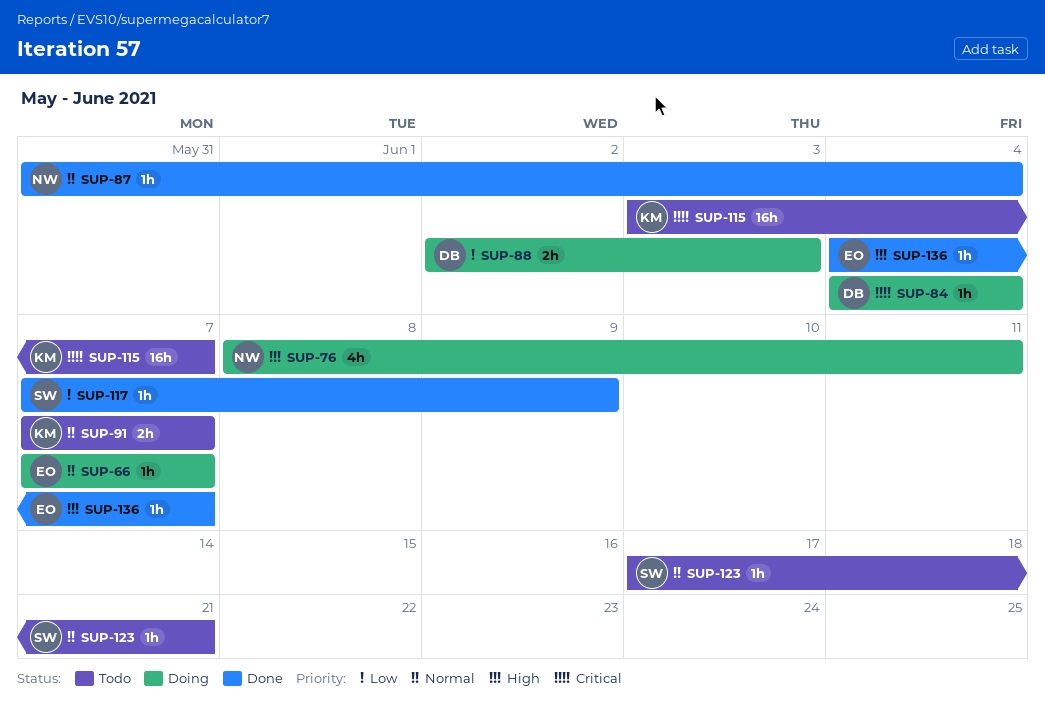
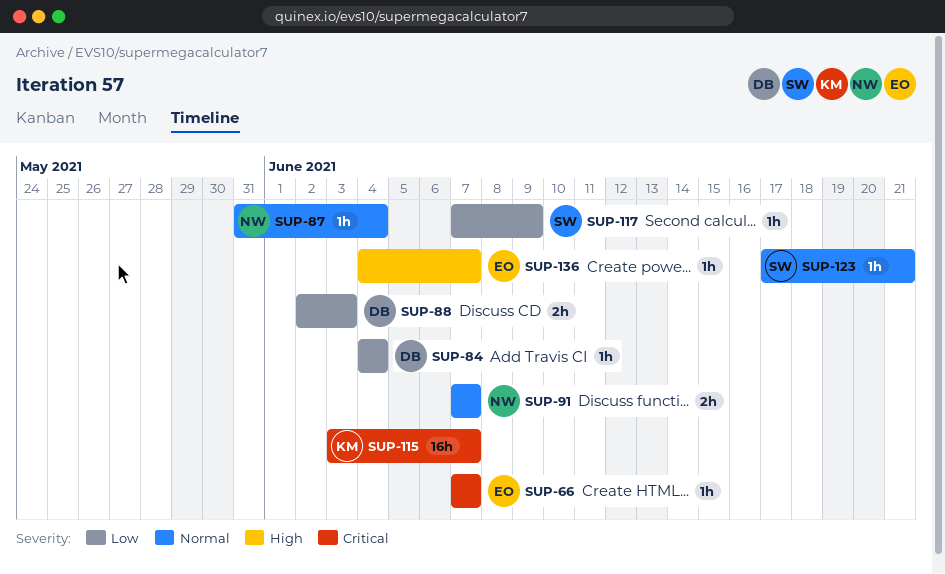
SUP-66, priority: Normal -> Critical
SUP-76: present -> none
SUP-84, priority: Critical -> Low
SUP-91, owner: KM -> NW

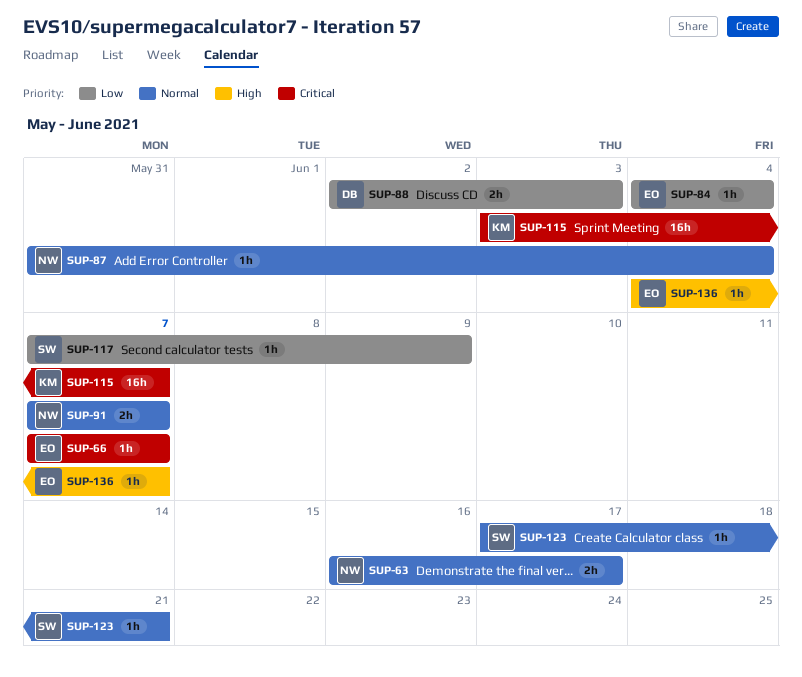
SUP-63: none -> present
SUP-84, owner: DB -> EO

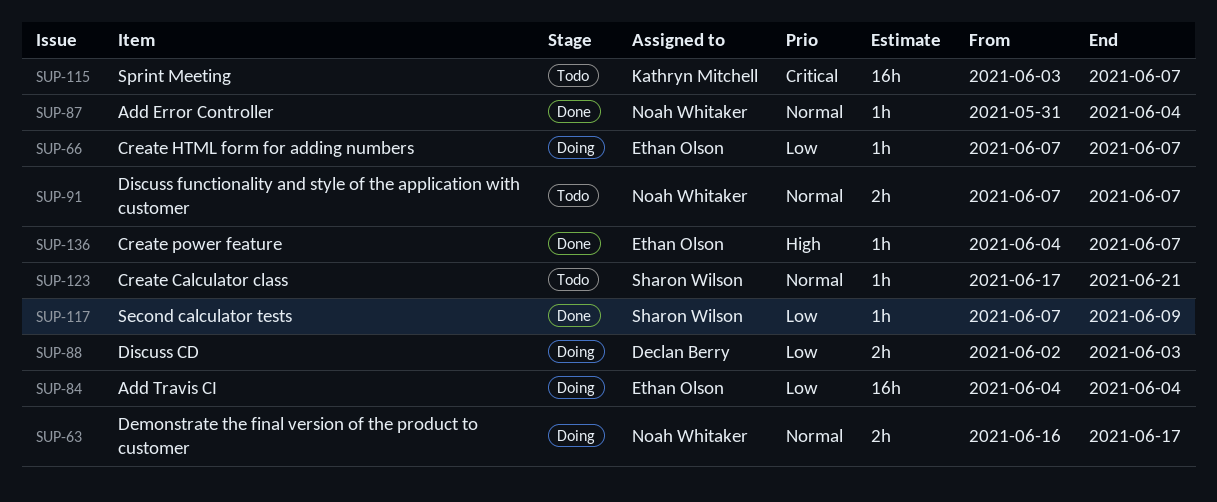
SUP-66, priority: Critical -> Low
SUP-84, estimate: 1h -> 16h

